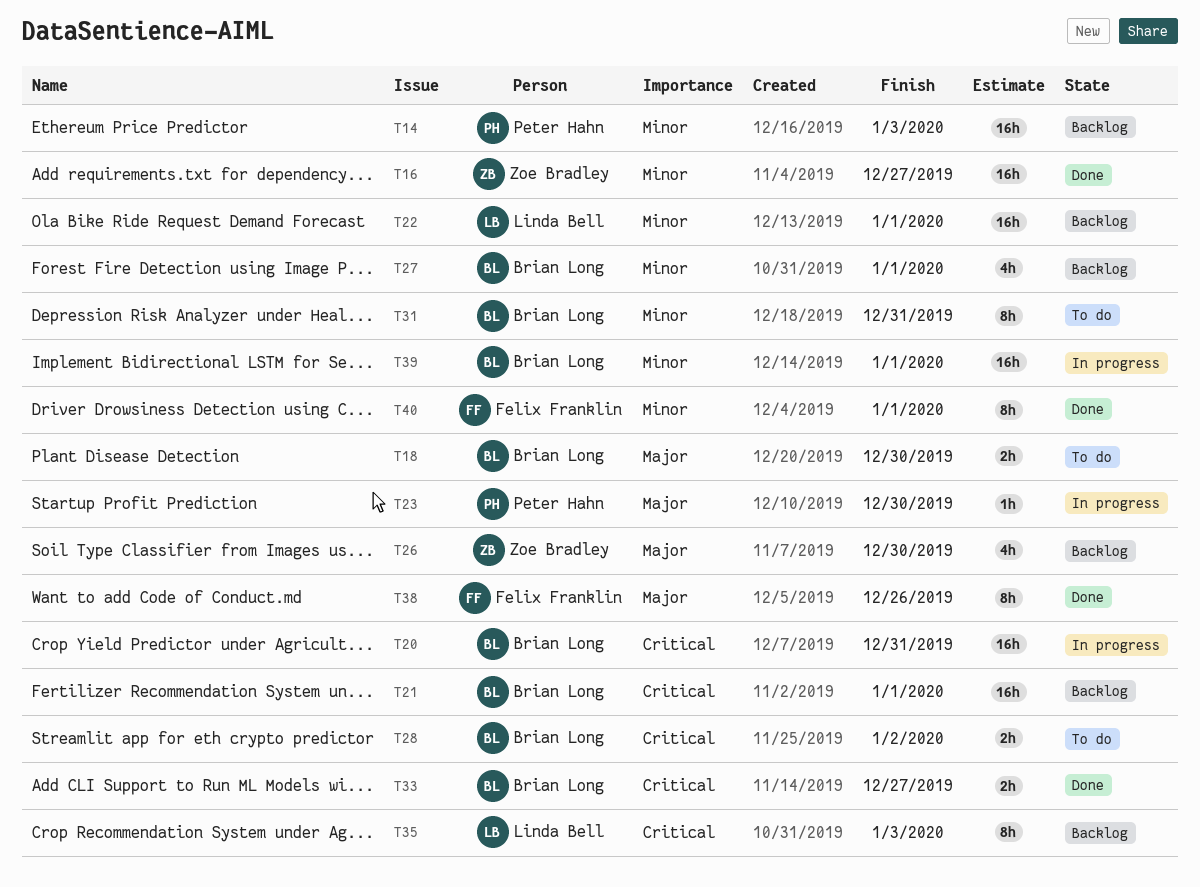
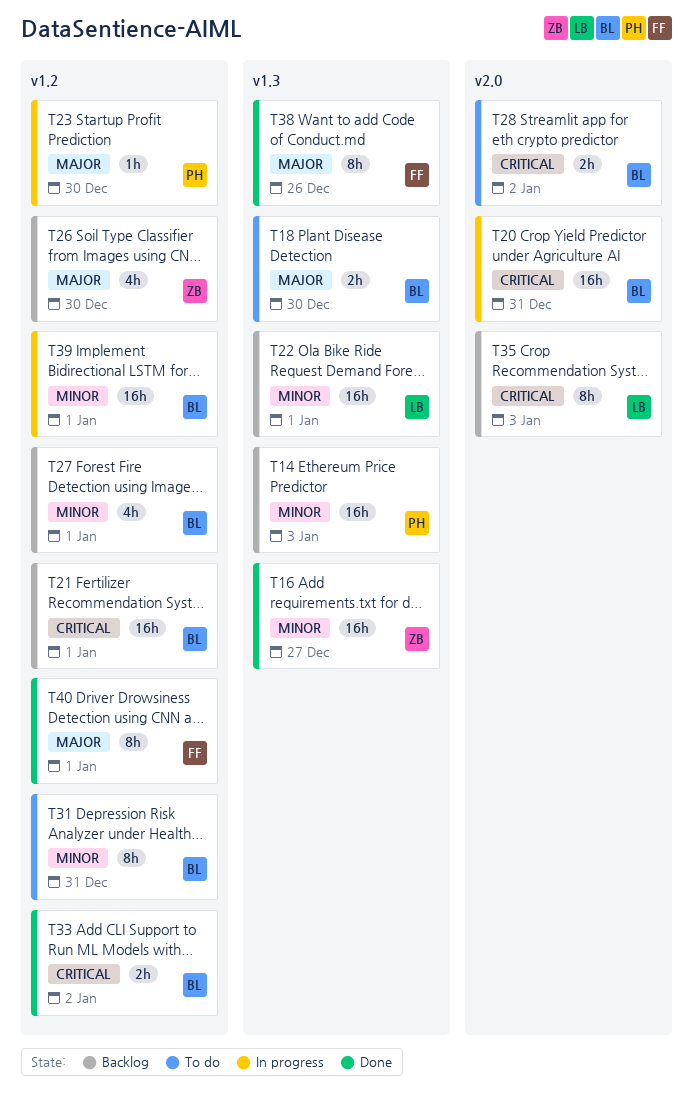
T33, due: Dec 27 -> Jan 2
T40, priority: Minor -> Major

